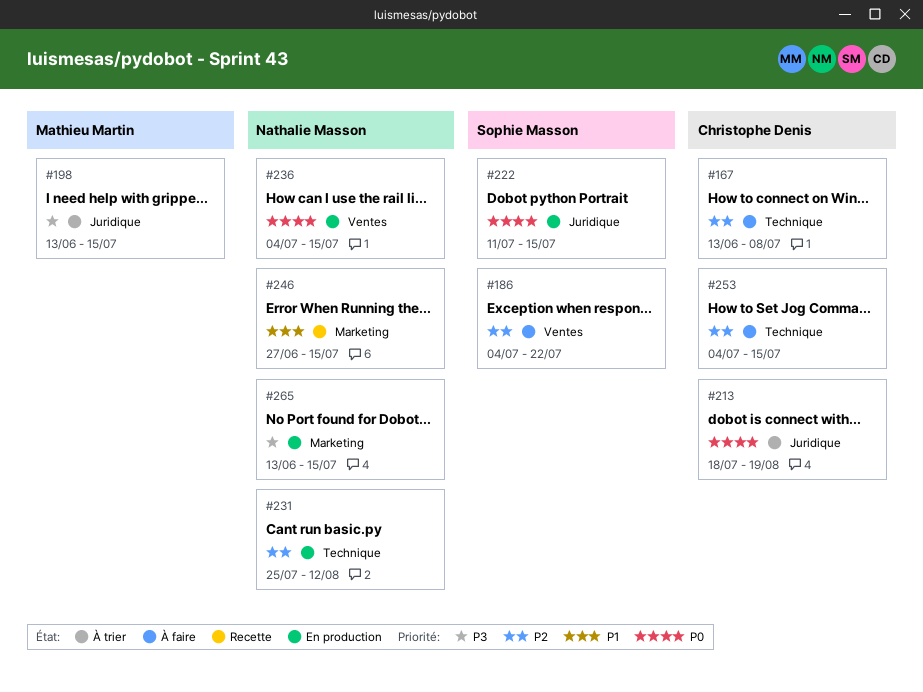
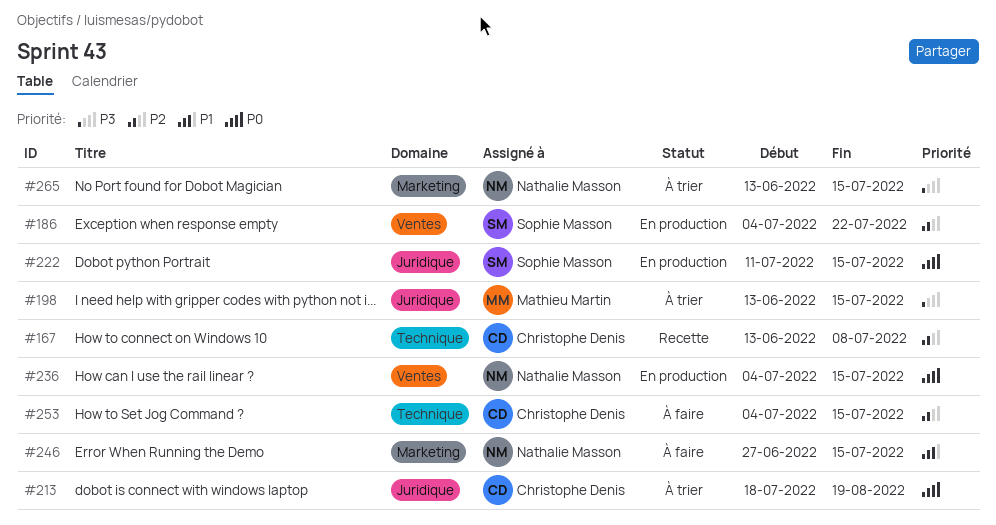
#167, status: À faire -> Recette
#186, status: À faire -> En production
#231: present -> none
#246, status: Recette -> À faire
#265, status: En production -> À trier

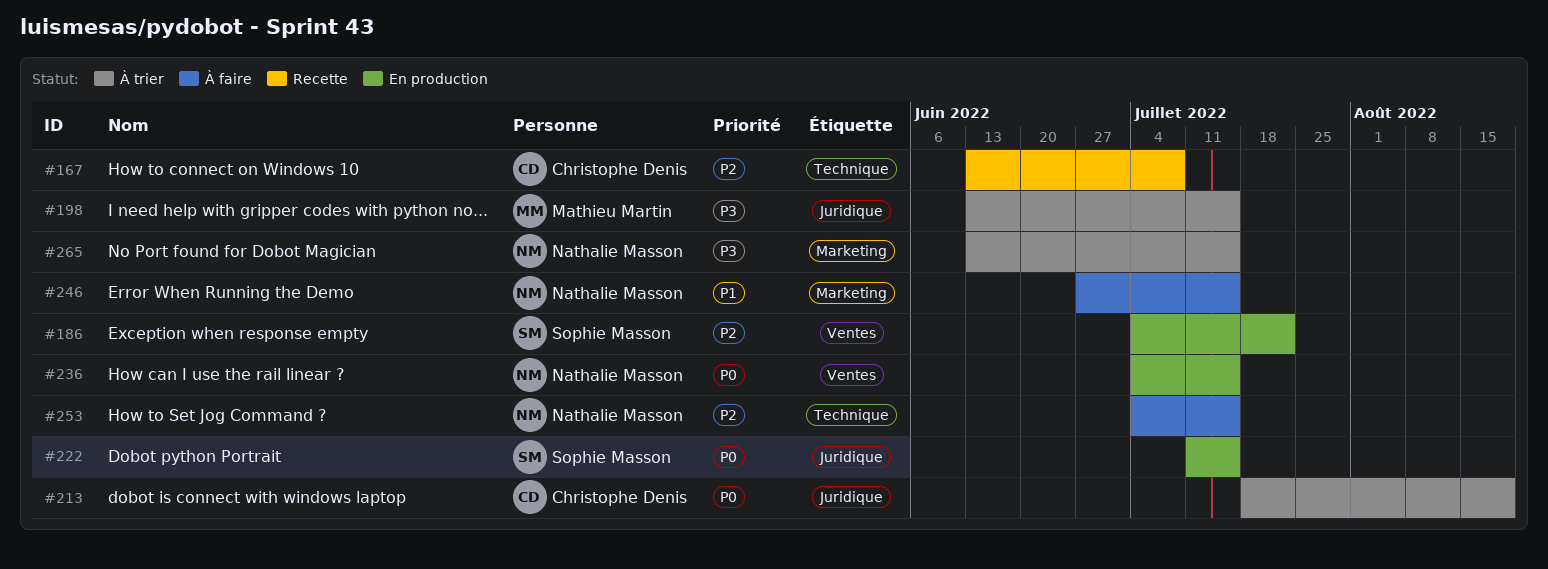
#253, owner: Christophe Denis -> Nathalie Masson

